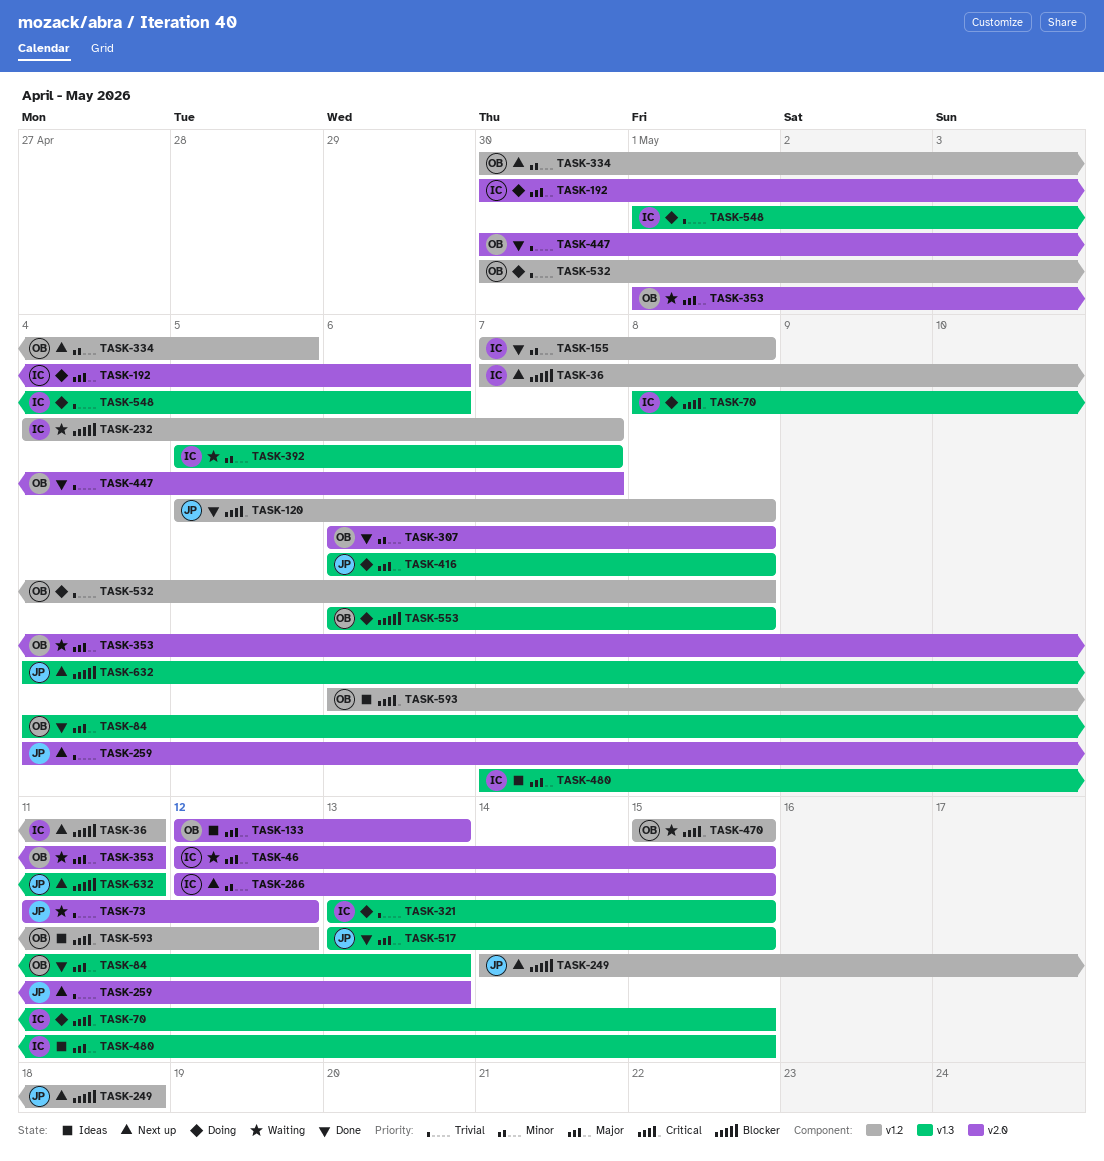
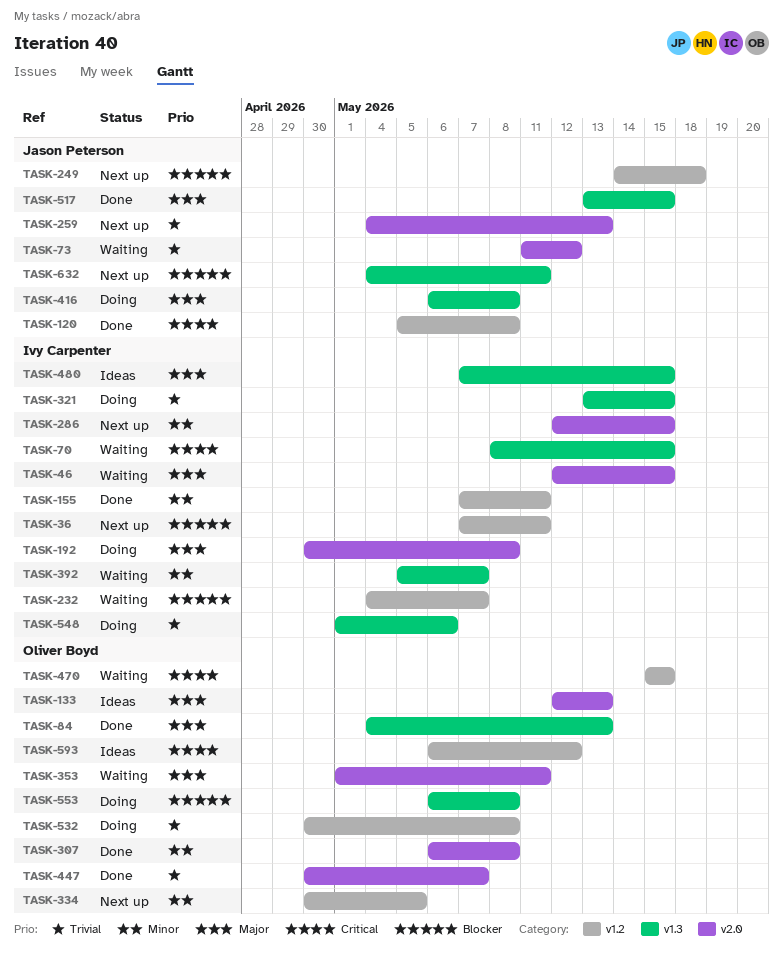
TASK-70, status: Doing -> Waiting
TASK-155, due: May 8 -> May 11
TASK-192, due: May 6 -> May 8

